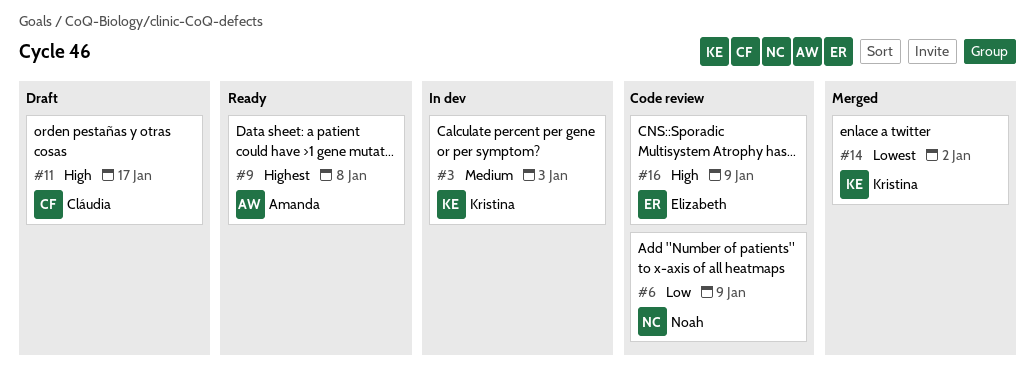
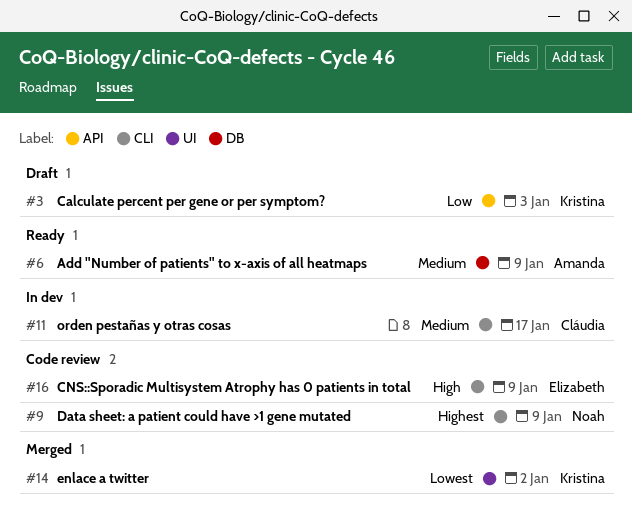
#3, status: In dev -> Draft
#3, priority: Medium -> Low
#6, status: Code review -> Ready
#6, owner: Noah -> Amanda
#6, priority: Low -> Medium
#9, status: Ready -> Code review
#9, owner: Amanda -> Noah
#9, due: Jan 8 -> Jan 9
#11, status: Draft -> In dev
#11, priority: High -> Medium

